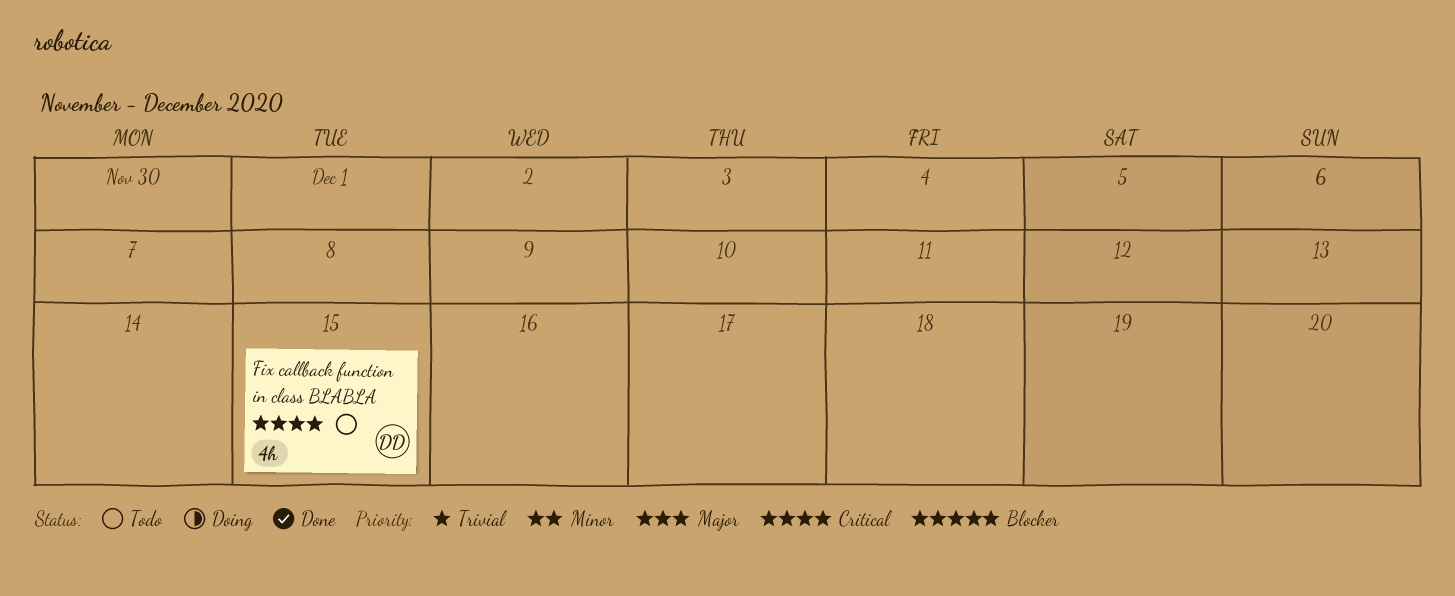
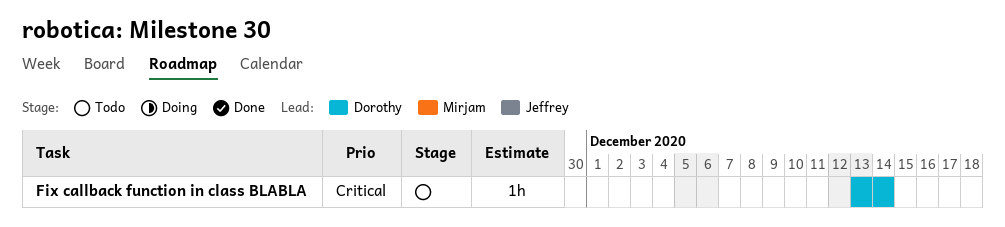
Fix callback function in class BLABLA, estimate: 4h -> 1h
Fix callback function in class BLABLA, due: Dec 15 -> Dec 14

